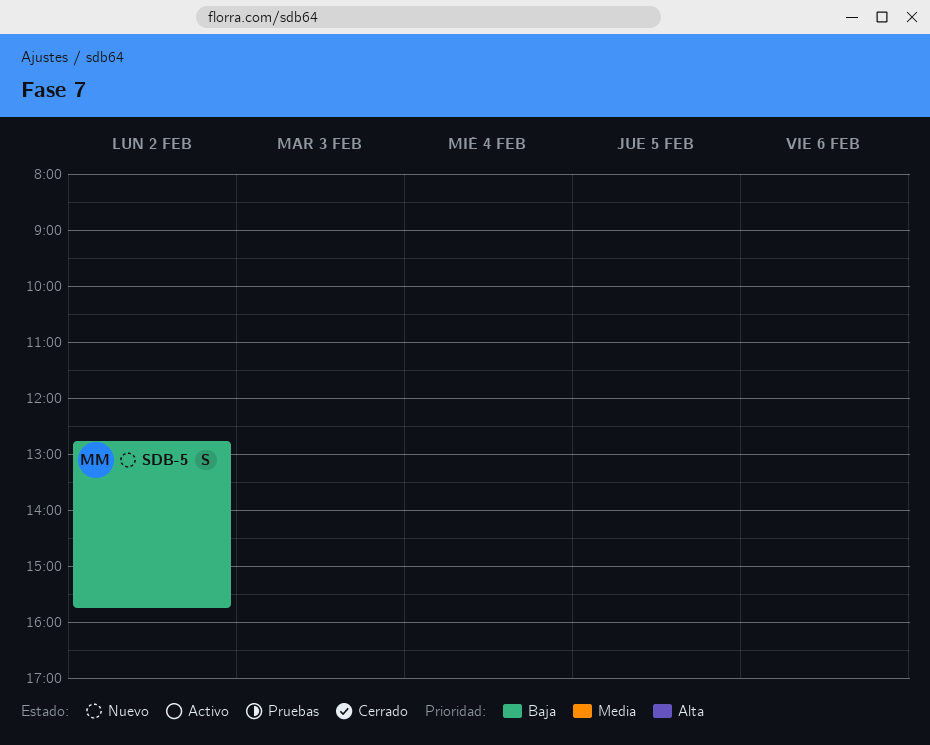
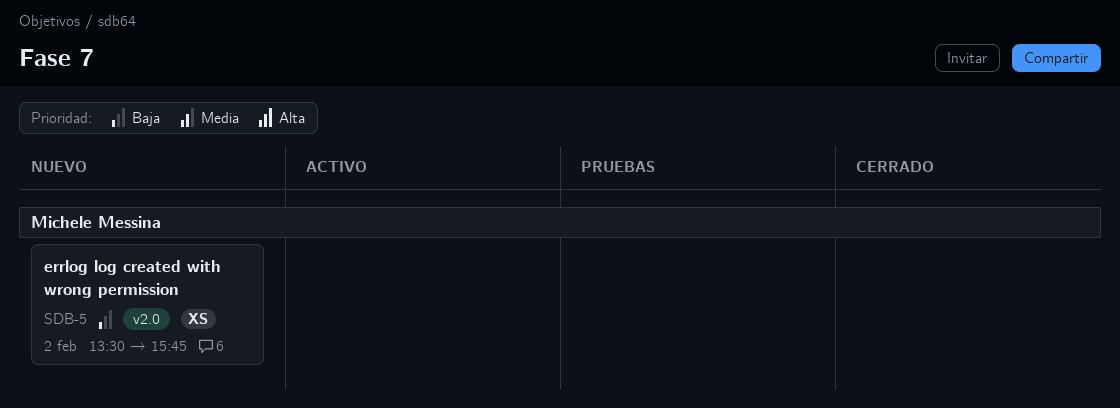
SDB-5, estimate: S -> XS
SDB-5, begins: 12:45 -> 13:30

